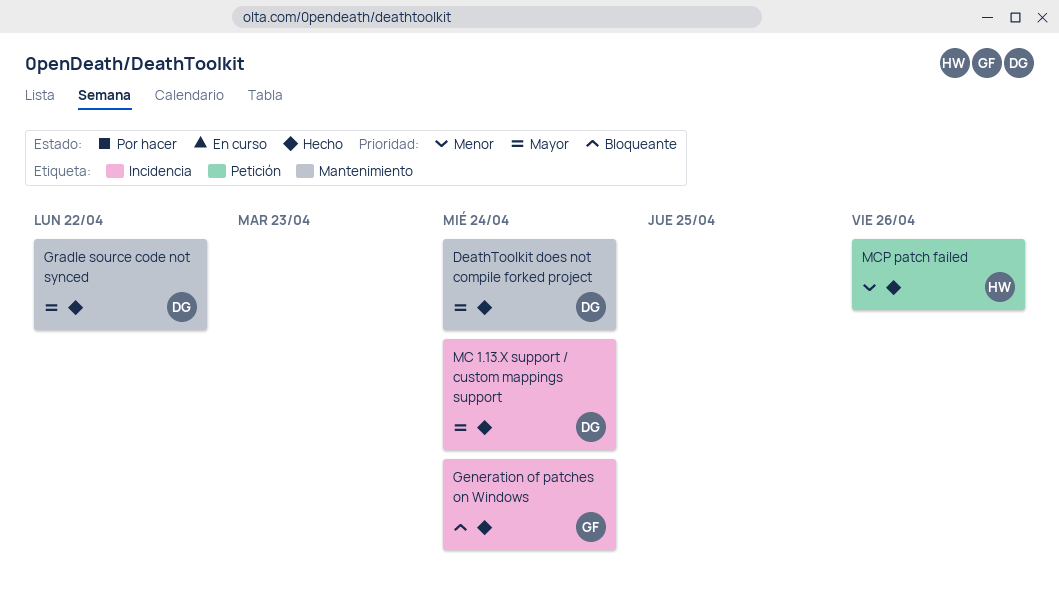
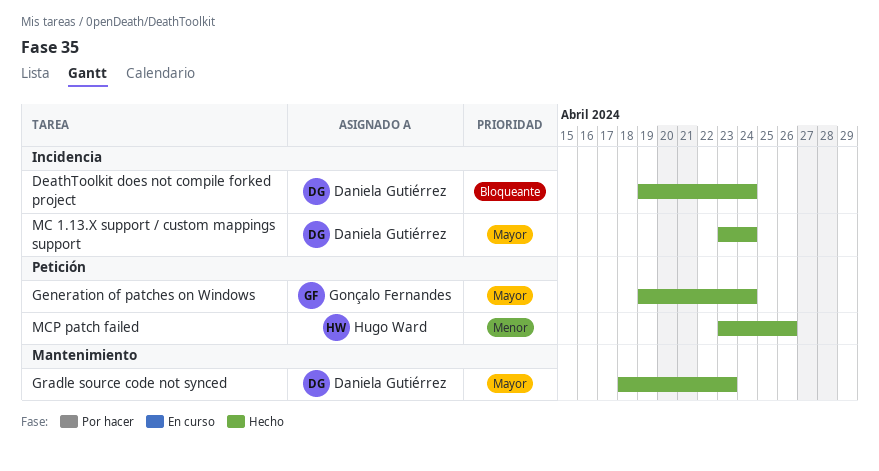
DeathToolkit does not compile forked project, priority: Mayor -> Bloqueante
DeathToolkit does not compile forked project, label: Mantenimiento -> Incidencia
Generation of patches on Windows, priority: Bloqueante -> Mayor
Generation of patches on Windows, label: Incidencia -> Petición
Gradle source code not synced, due: Apr 22 -> Apr 23

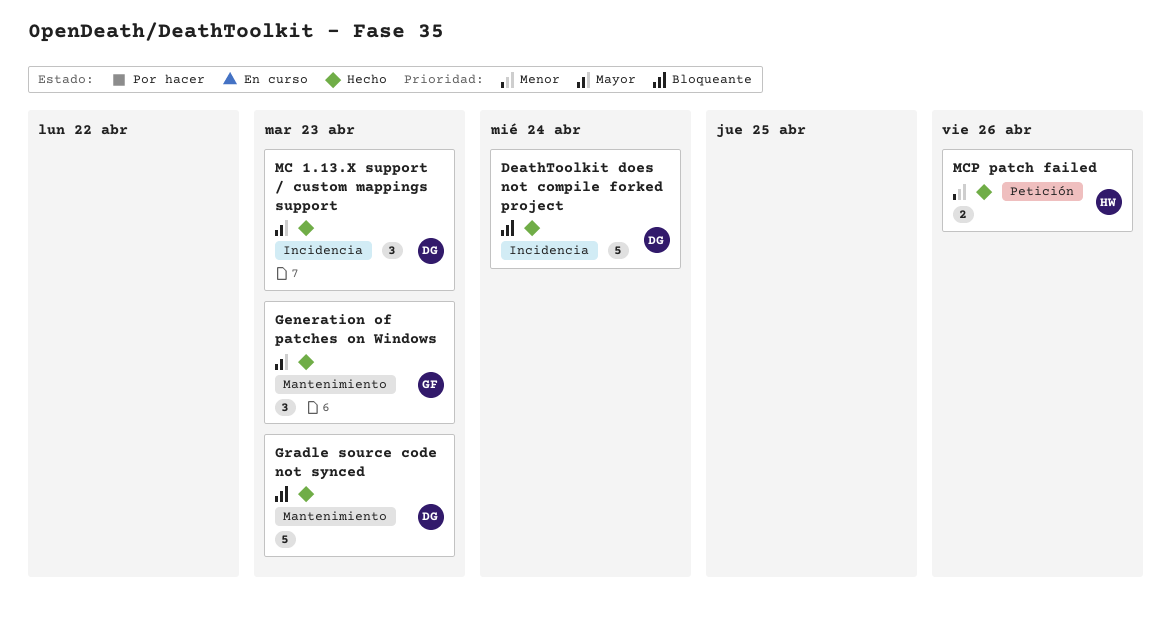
Generation of patches on Windows, label: Petición -> Mantenimiento
Generation of patches on Windows, due: Apr 24 -> Apr 23
Gradle source code not synced, priority: Mayor -> Bloqueante
MC 1.13.X support / custom mappings support, due: Apr 24 -> Apr 23

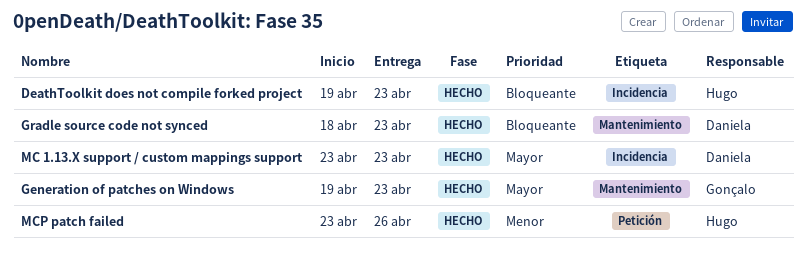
DeathToolkit does not compile forked project, owner: Daniela -> Hugo
DeathToolkit does not compile forked project, due: Apr 24 -> Apr 23

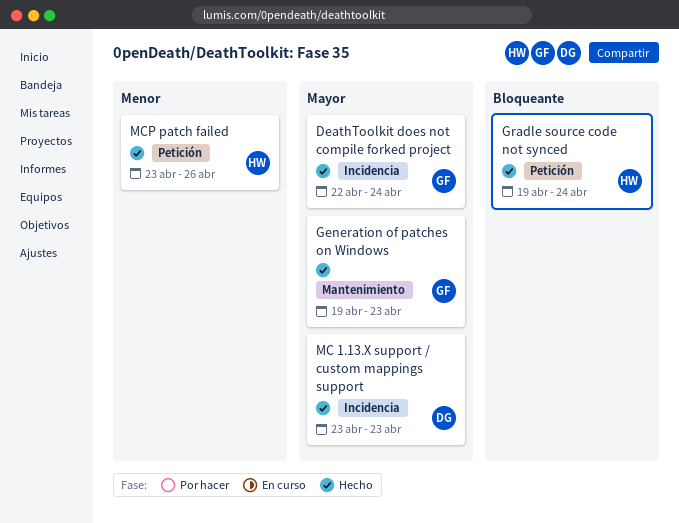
DeathToolkit does not compile forked project, owner: Hugo -> Gonçalo
DeathToolkit does not compile forked project, priority: Bloqueante -> Mayor
DeathToolkit does not compile forked project, start: Apr 19 -> Apr 22
DeathToolkit does not compile forked project, due: Apr 23 -> Apr 24
Gradle source code not synced, owner: Daniela -> Hugo
Gradle source code not synced, label: Mantenimiento -> Petición
Gradle source code not synced, start: Apr 18 -> Apr 19
Gradle source code not synced, due: Apr 23 -> Apr 24

